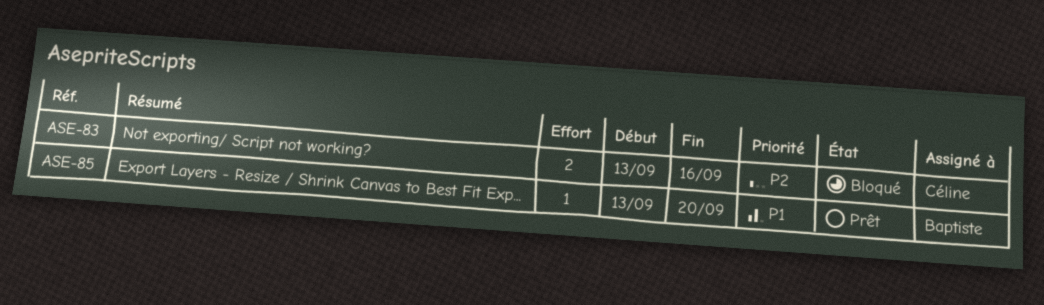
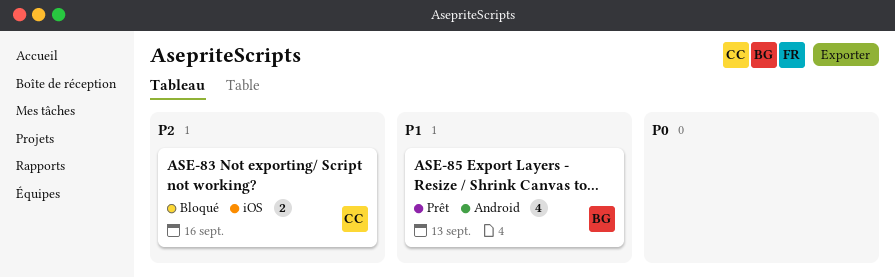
ASE-85, estimate: 1 -> 4
ASE-85, due: Sep 20 -> Sep 13

